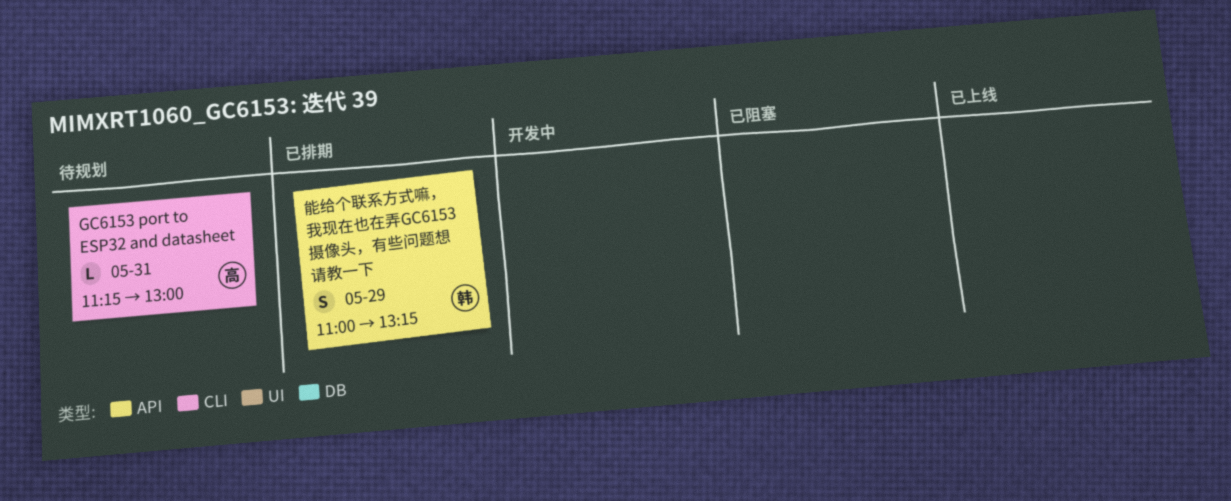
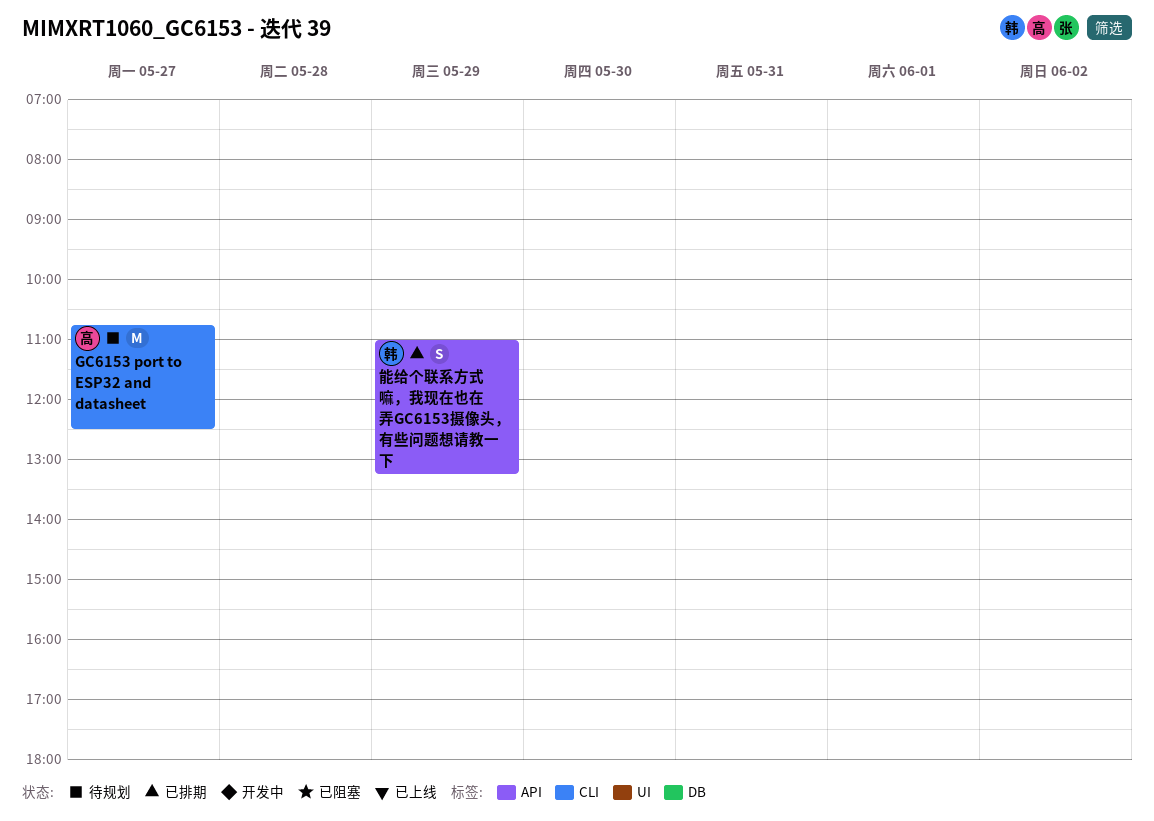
GC6153 port to ESP32 and datasheet, estimate: L -> M
GC6153 port to ESP32 and datasheet, day: May 31 -> May 27
GC6153 port to ESP32 and datasheet, begins: 11:15 -> 10:45
GC6153 port to ESP32 and datasheet, ends: 13:00 -> 12:30

